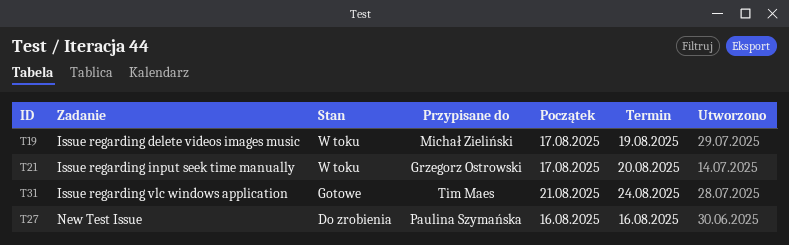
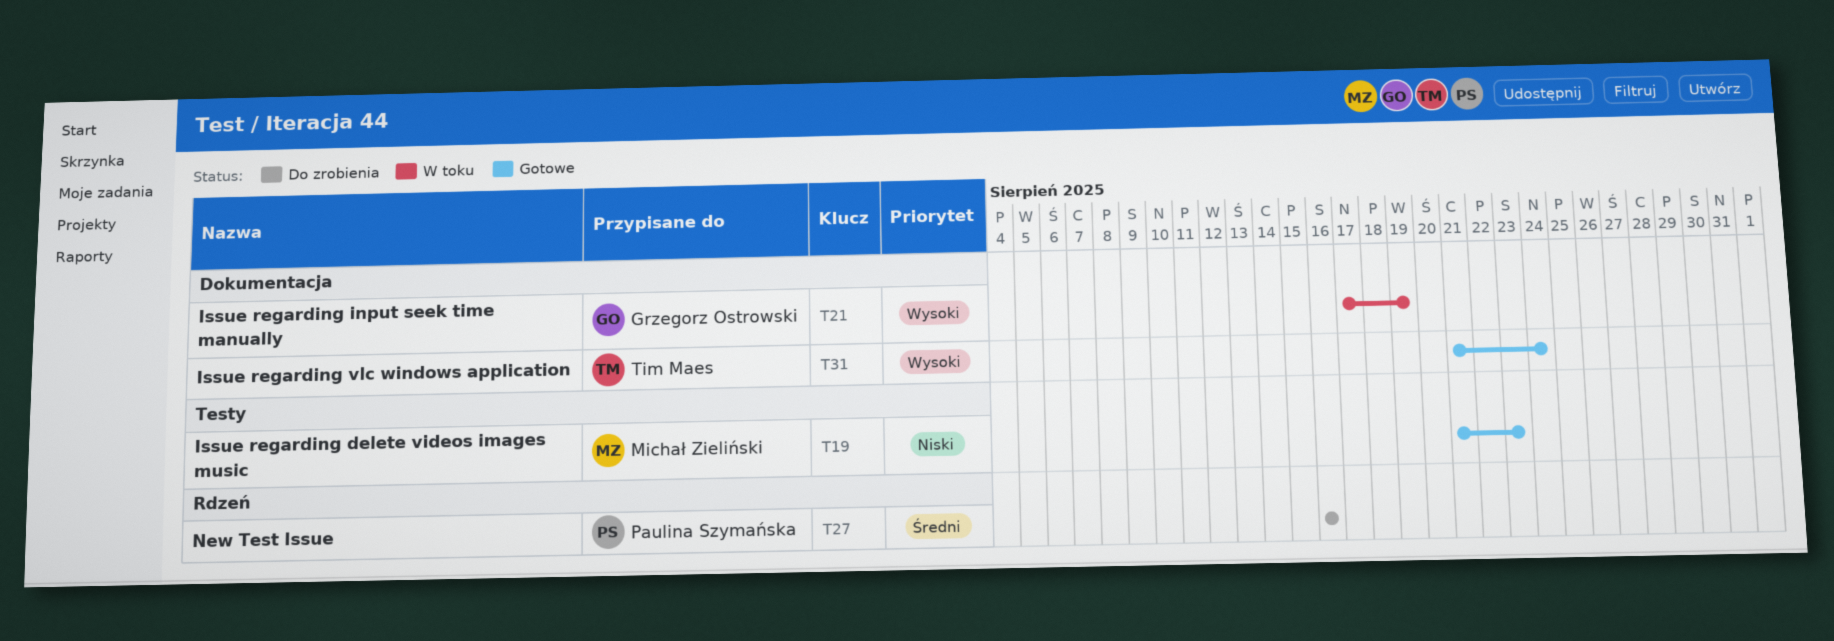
T19, status: W toku -> Gotowe
T19, start: Aug 17 -> Aug 21
T19, due: Aug 19 -> Aug 23
T21, due: Aug 20 -> Aug 19

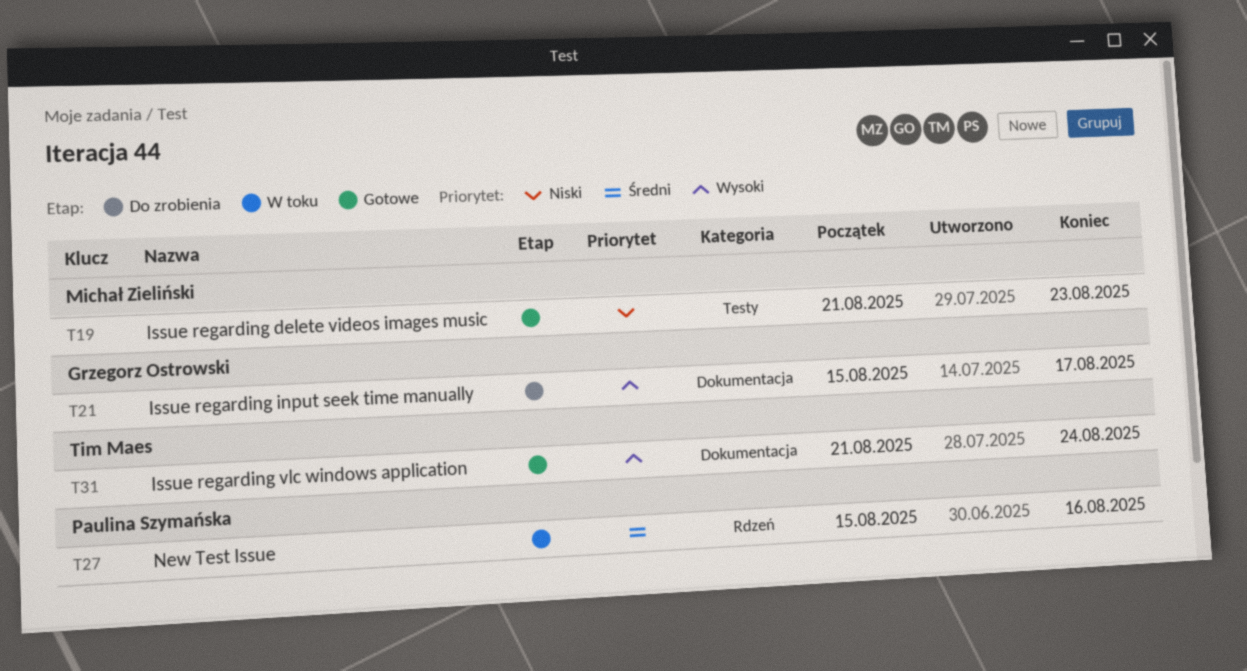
T21, status: W toku -> Do zrobienia
T21, start: Aug 17 -> Aug 15
T21, due: Aug 19 -> Aug 17
T27, status: Do zrobienia -> W toku
T27, start: Aug 16 -> Aug 15

